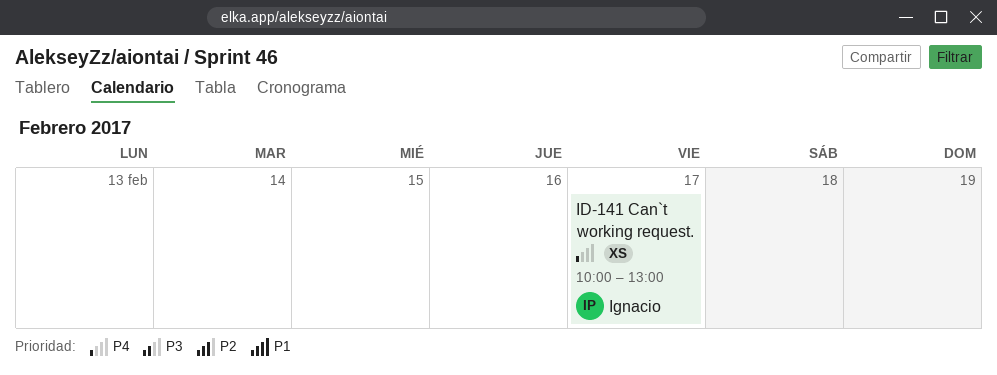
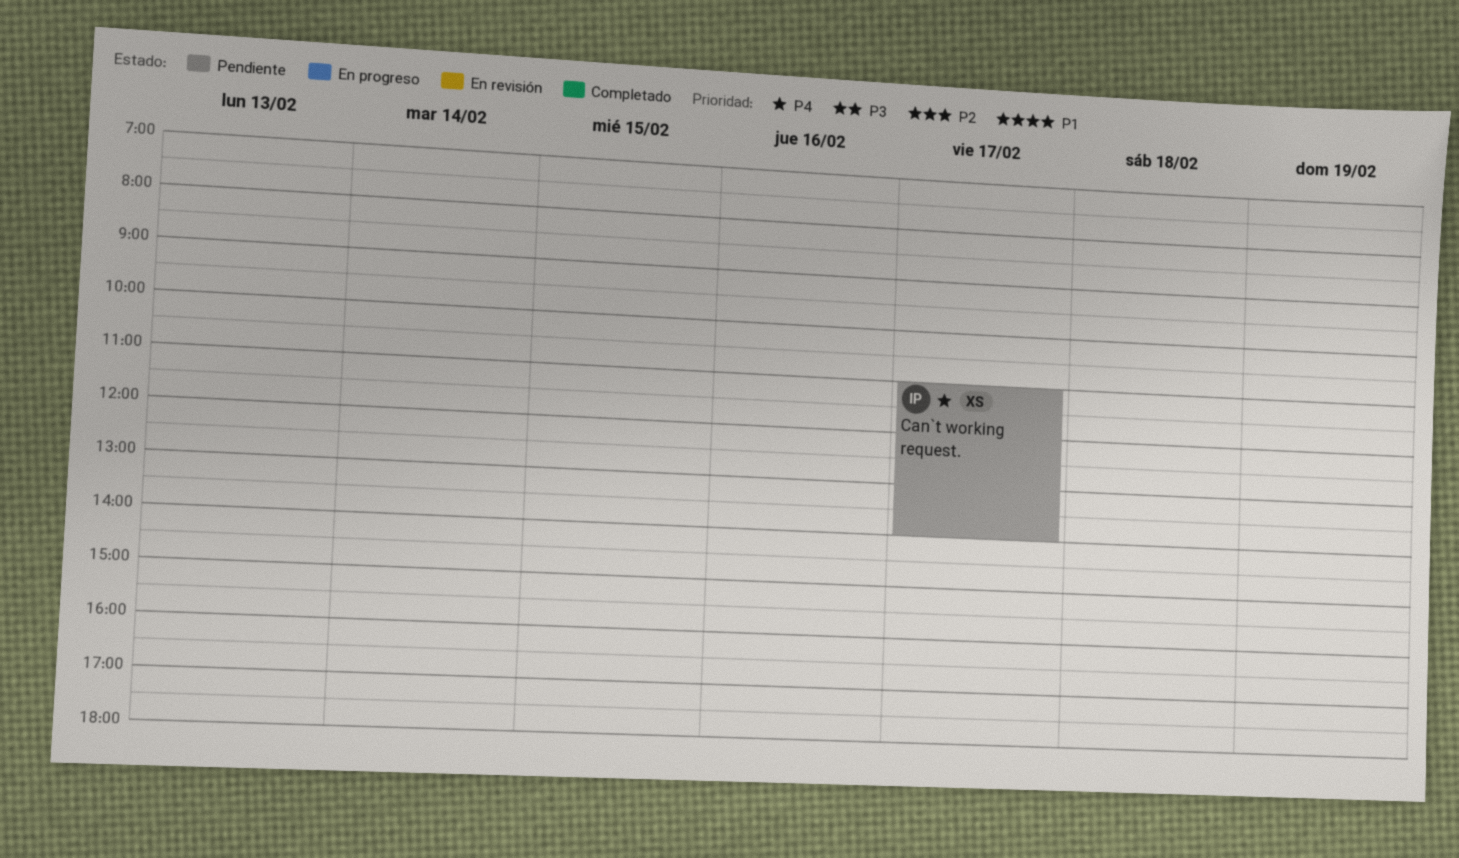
Can`t working request., begins: 10:00 -> 11:00
Can`t working request., ends: 13:00 -> 14:00

